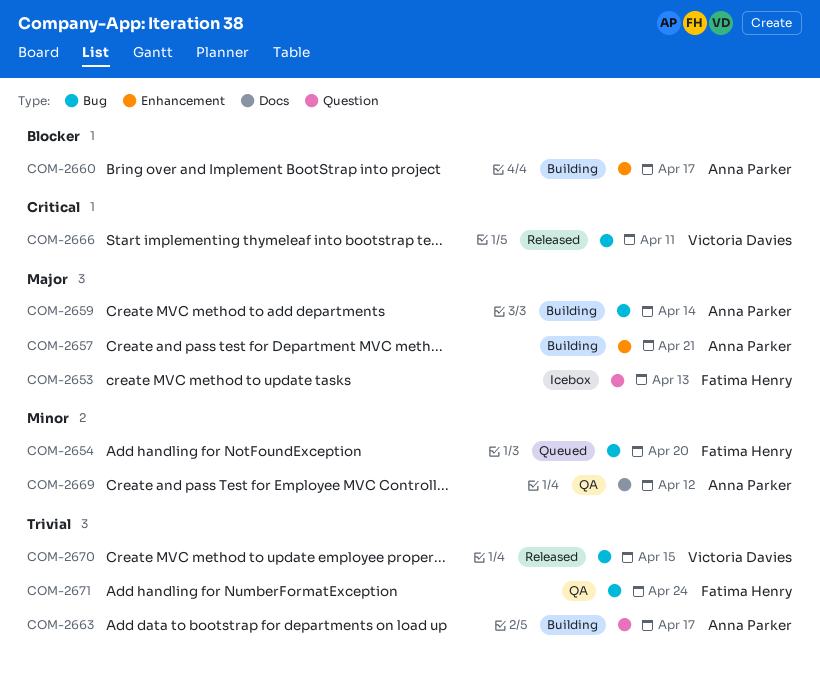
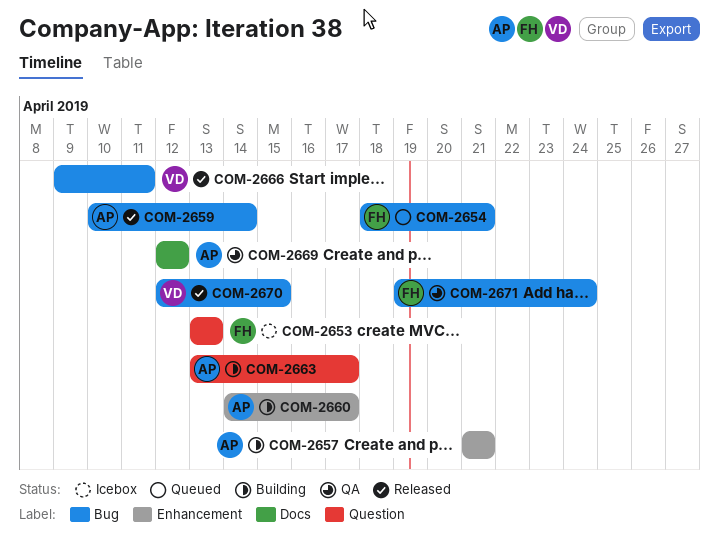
COM-2654, due: Apr 20 -> Apr 21
COM-2659, status: Building -> Released

